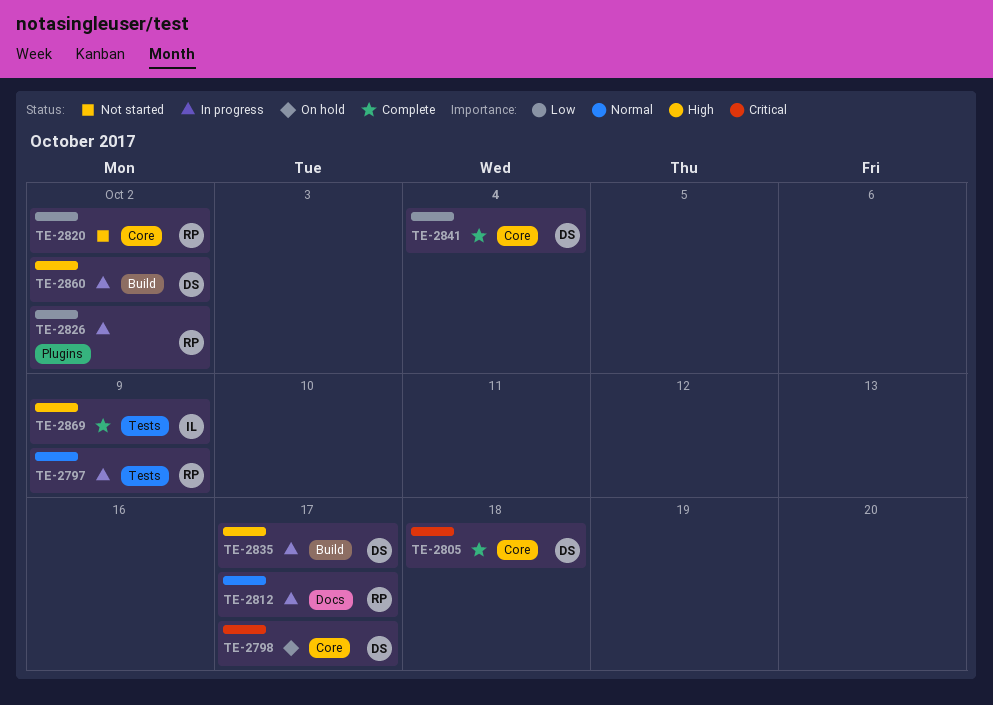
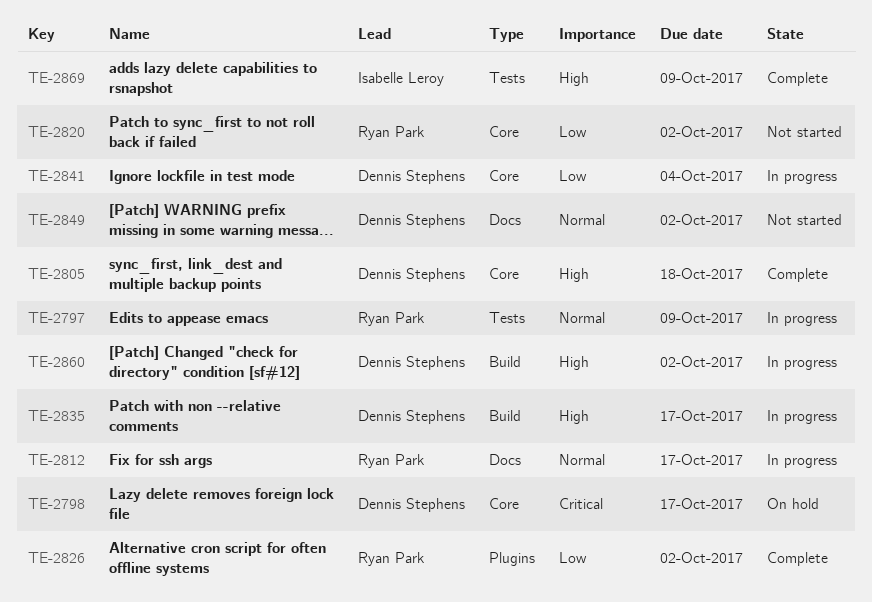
TE-2805, priority: Critical -> High
TE-2826, status: In progress -> Complete
TE-2841, status: Complete -> In progress
TE-2849: none -> present

